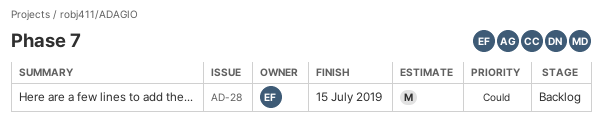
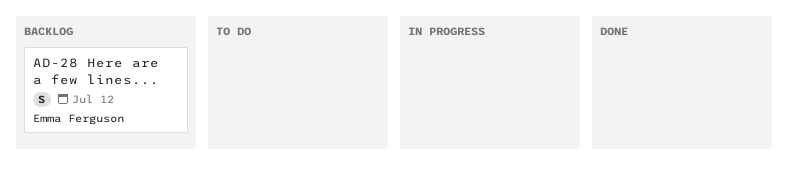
AD-28, estimate: M -> S
AD-28, due: Jul 15 -> Jul 12

